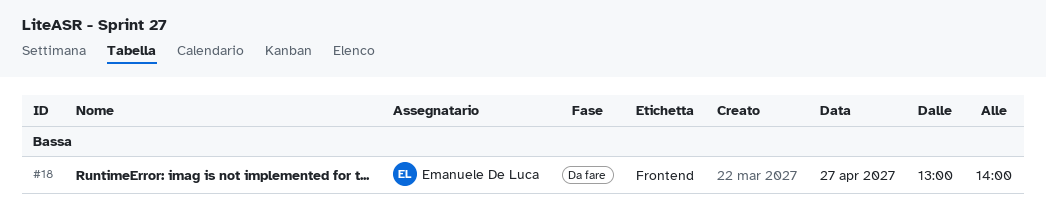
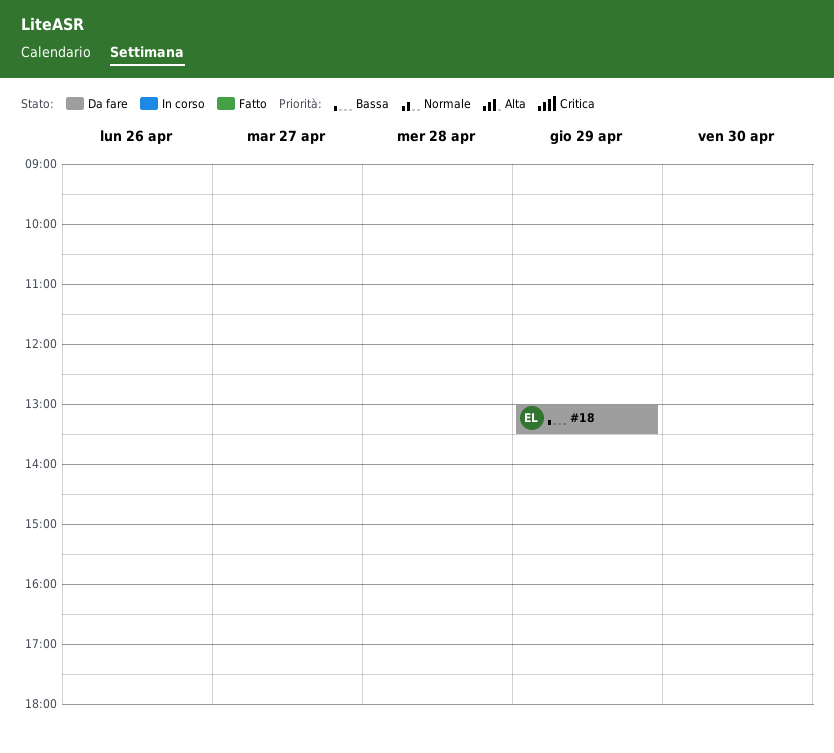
#18, day: Apr 27 -> Apr 29
#18, ends: 14:00 -> 13:30

